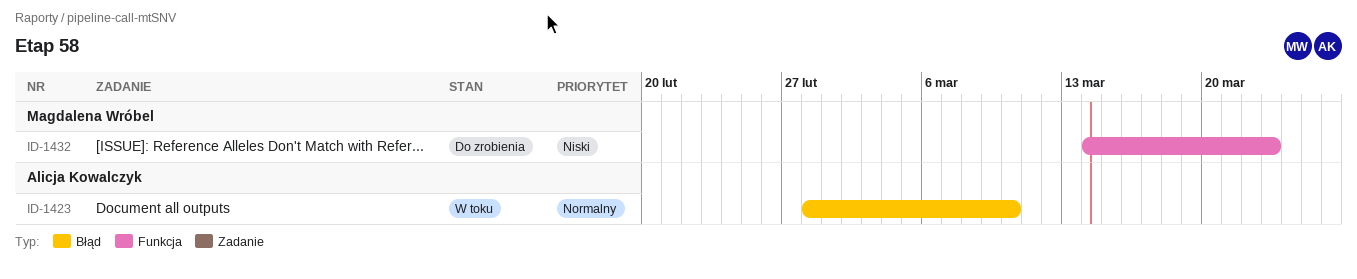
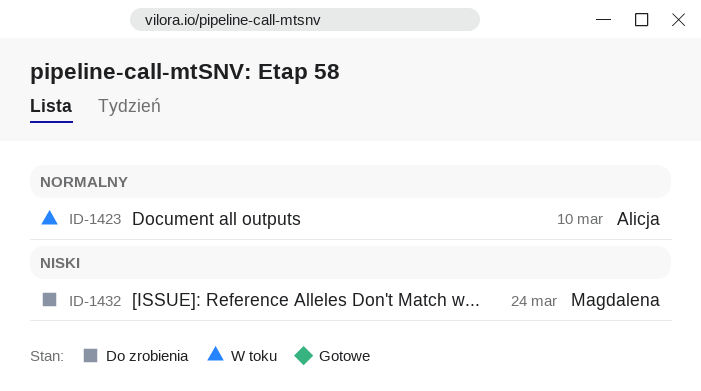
ID-1432, due: Mar 23 -> Mar 24

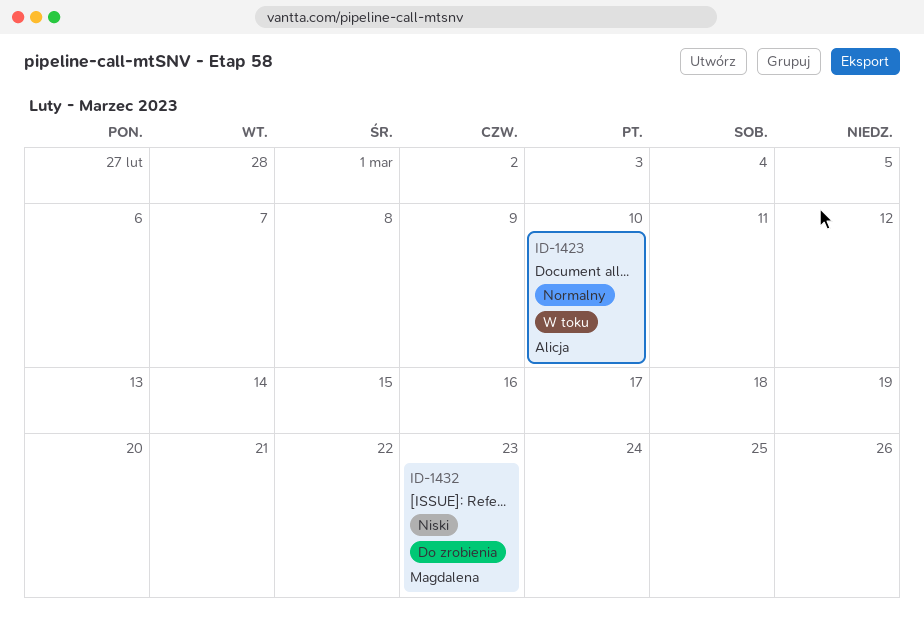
ID-1432, due: Mar 24 -> Mar 23

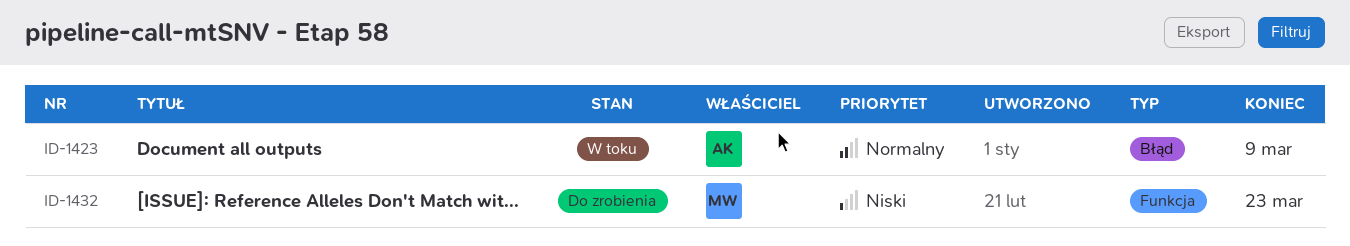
ID-1423, due: Mar 10 -> Mar 9

